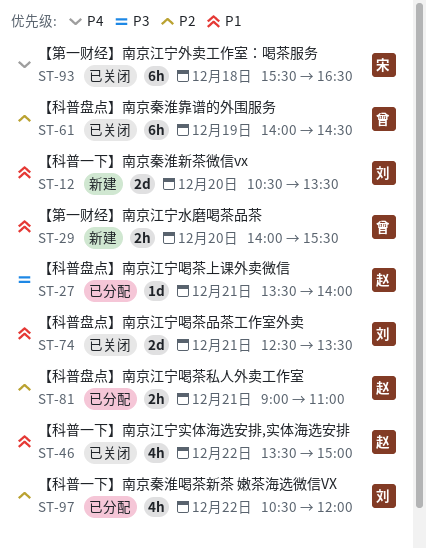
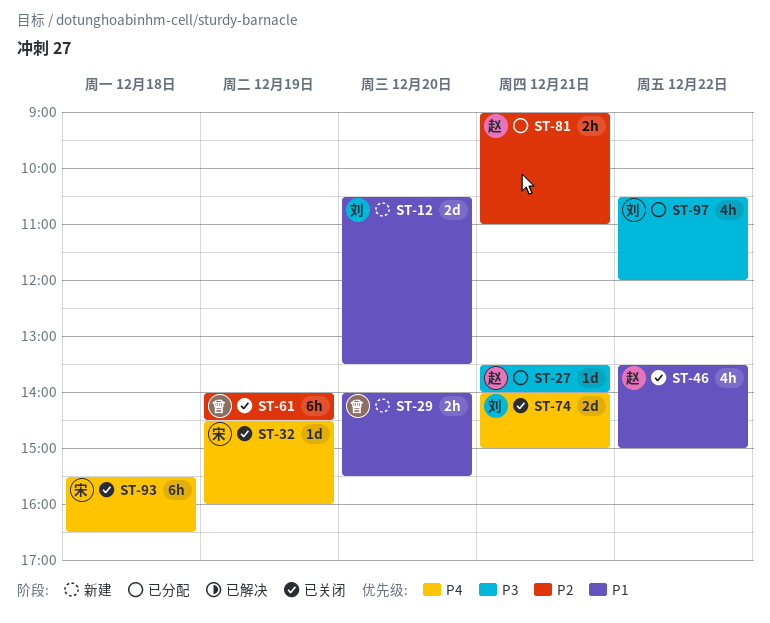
ST-32: none -> present
ST-74, priority: P1 -> P4
ST-74, begins: 12:30 -> 14:00
ST-74, ends: 13:30 -> 15:00
ST-97, priority: P2 -> P3

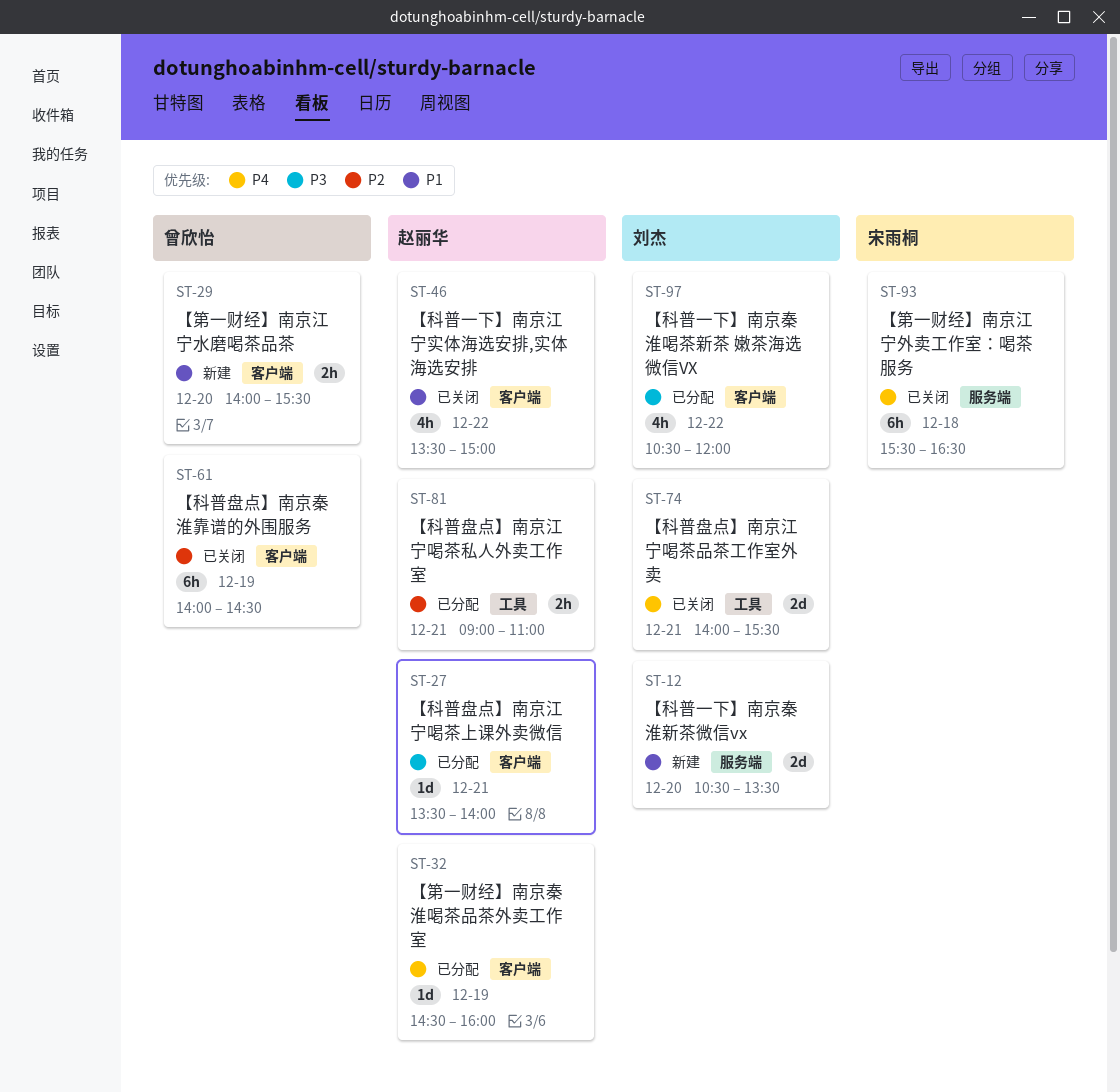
ST-32, status: 已关闭 -> 已分配
ST-32, owner: 宋雨桐 -> 赵丽华
ST-74, ends: 15:00 -> 15:30

